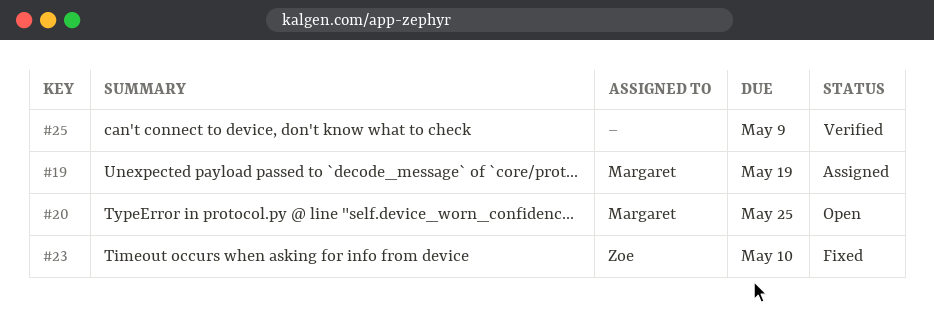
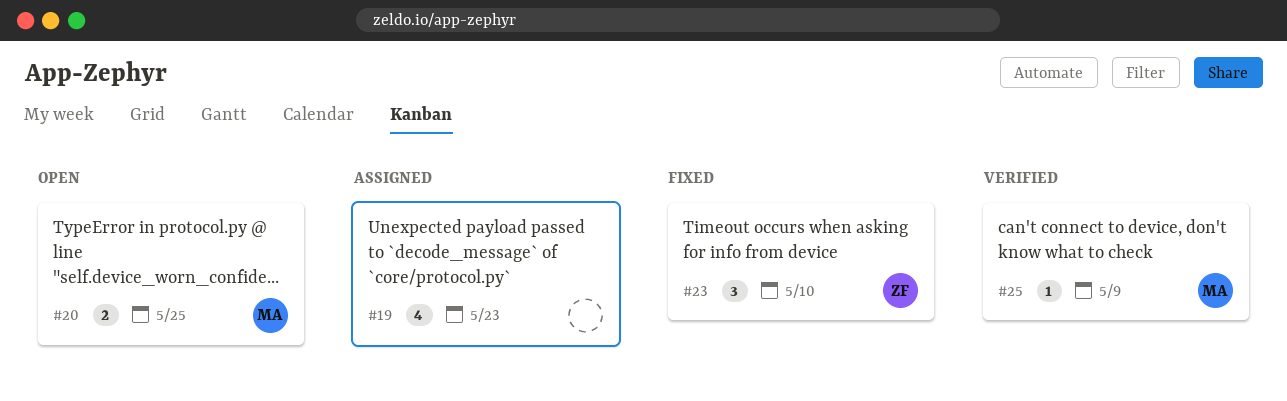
#19, owner: Margaret -> none
#19, due: May 19 -> May 23
#25, owner: none -> Margaret

